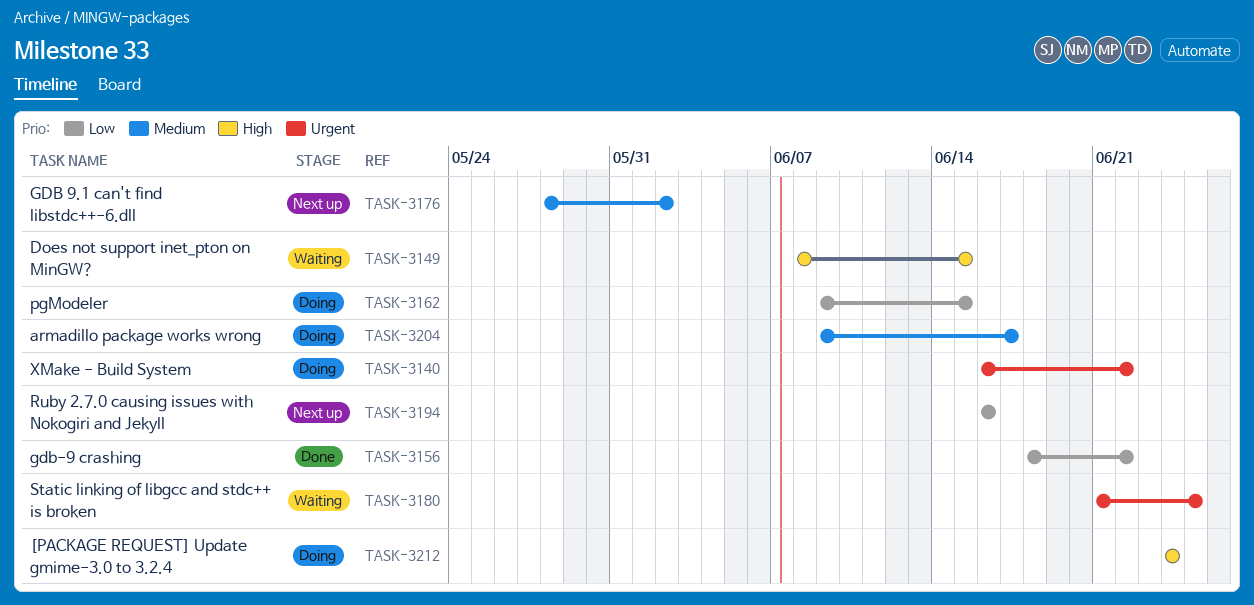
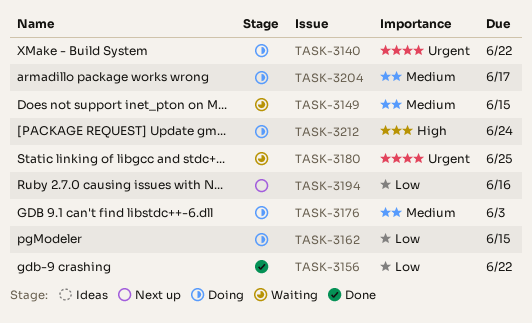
TASK-3149, priority: High -> Medium
TASK-3176, status: Next up -> Doing
TASK-3176, due: Jun 2 -> Jun 3

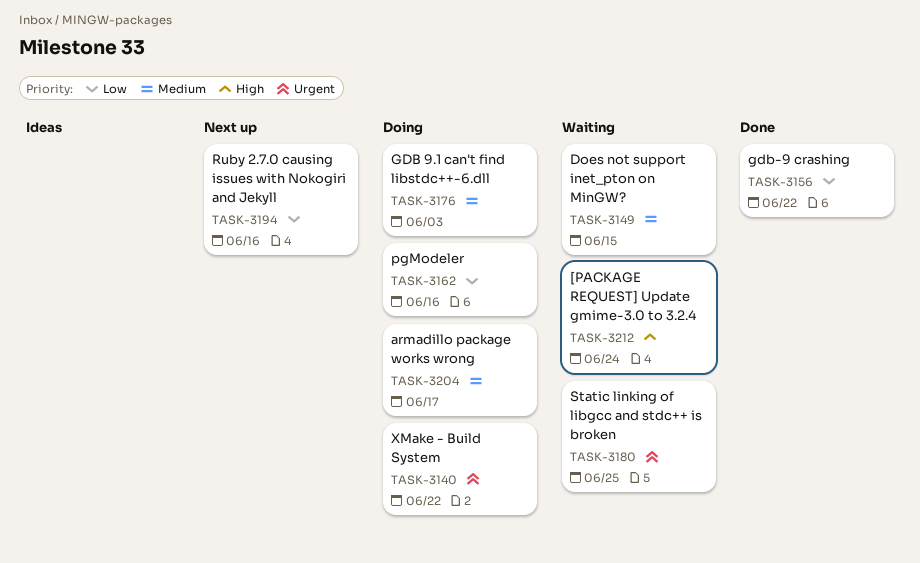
TASK-3162, due: Jun 15 -> Jun 16
TASK-3212, status: Doing -> Waiting

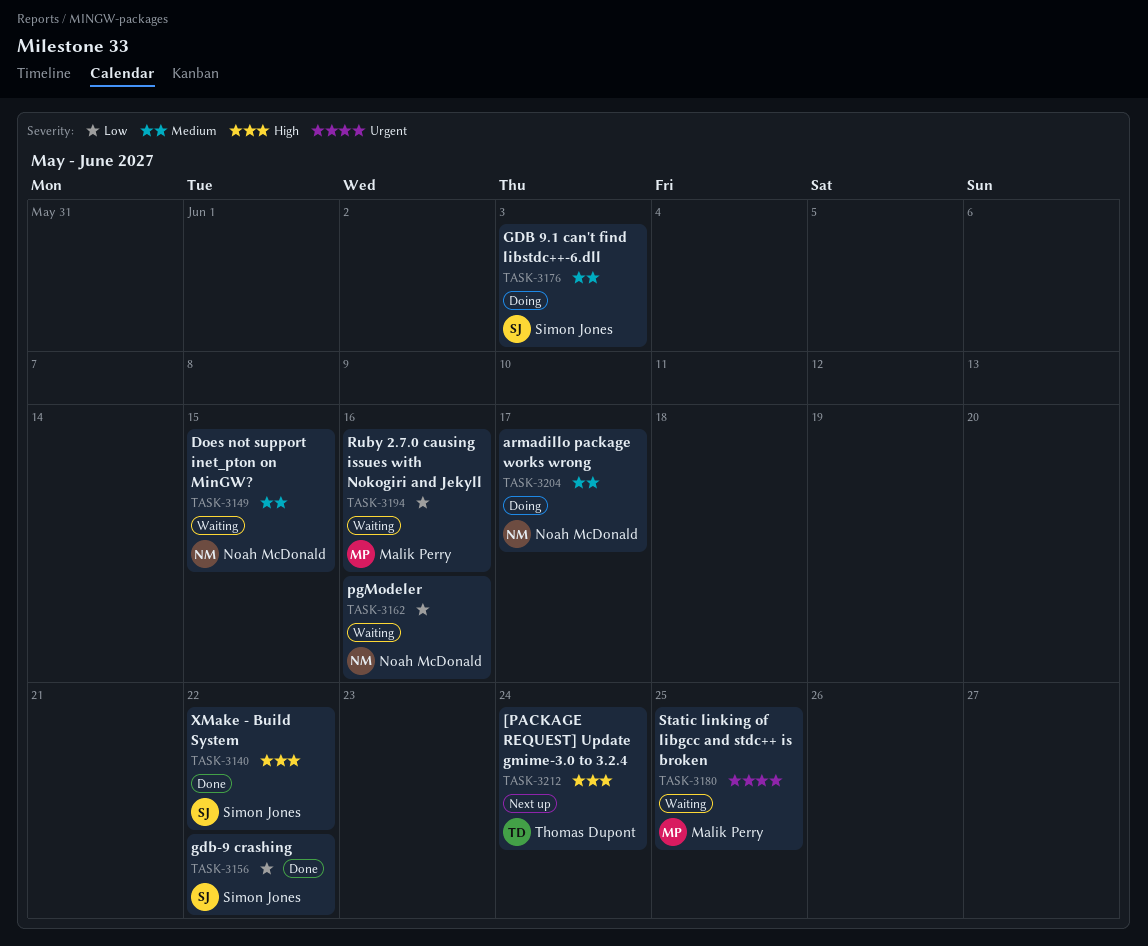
TASK-3140, status: Doing -> Done
TASK-3140, priority: Urgent -> High
TASK-3162, status: Doing -> Waiting
TASK-3194, status: Next up -> Waiting
TASK-3212, status: Waiting -> Next up

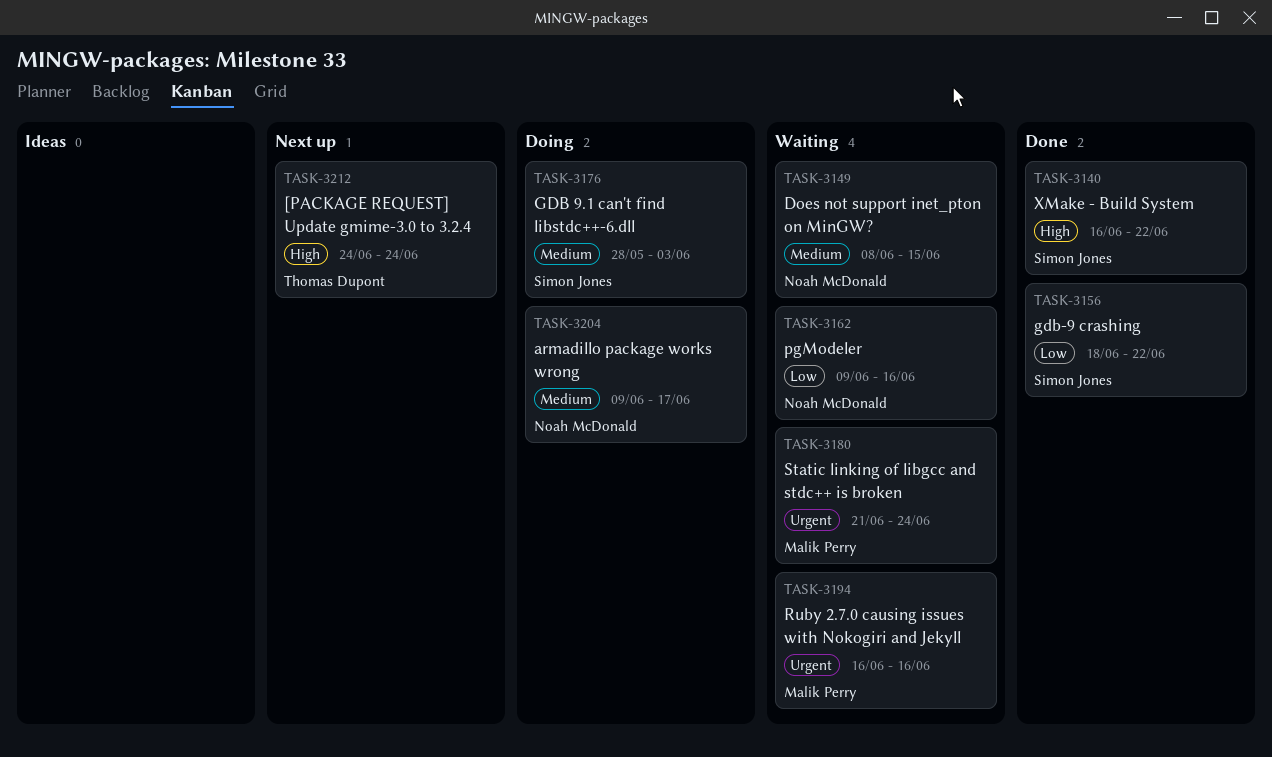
TASK-3180, due: Jun 25 -> Jun 24
TASK-3194, priority: Low -> Urgent

